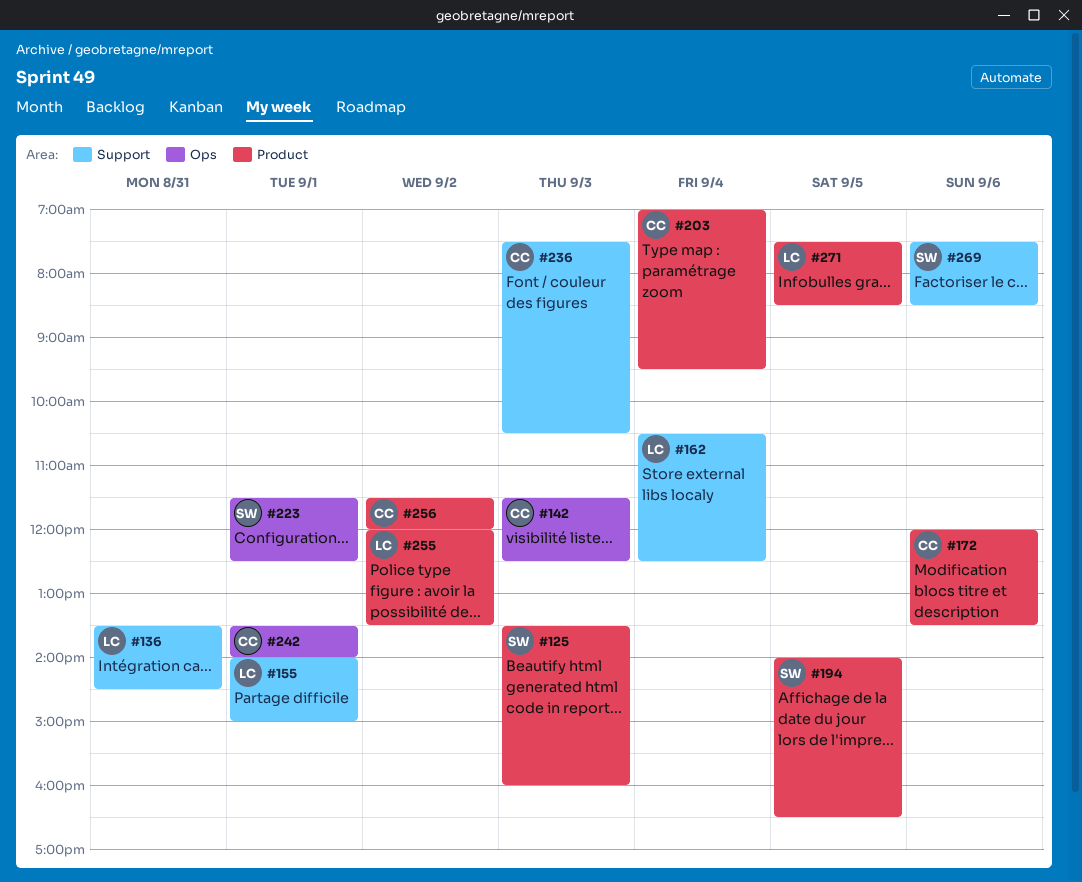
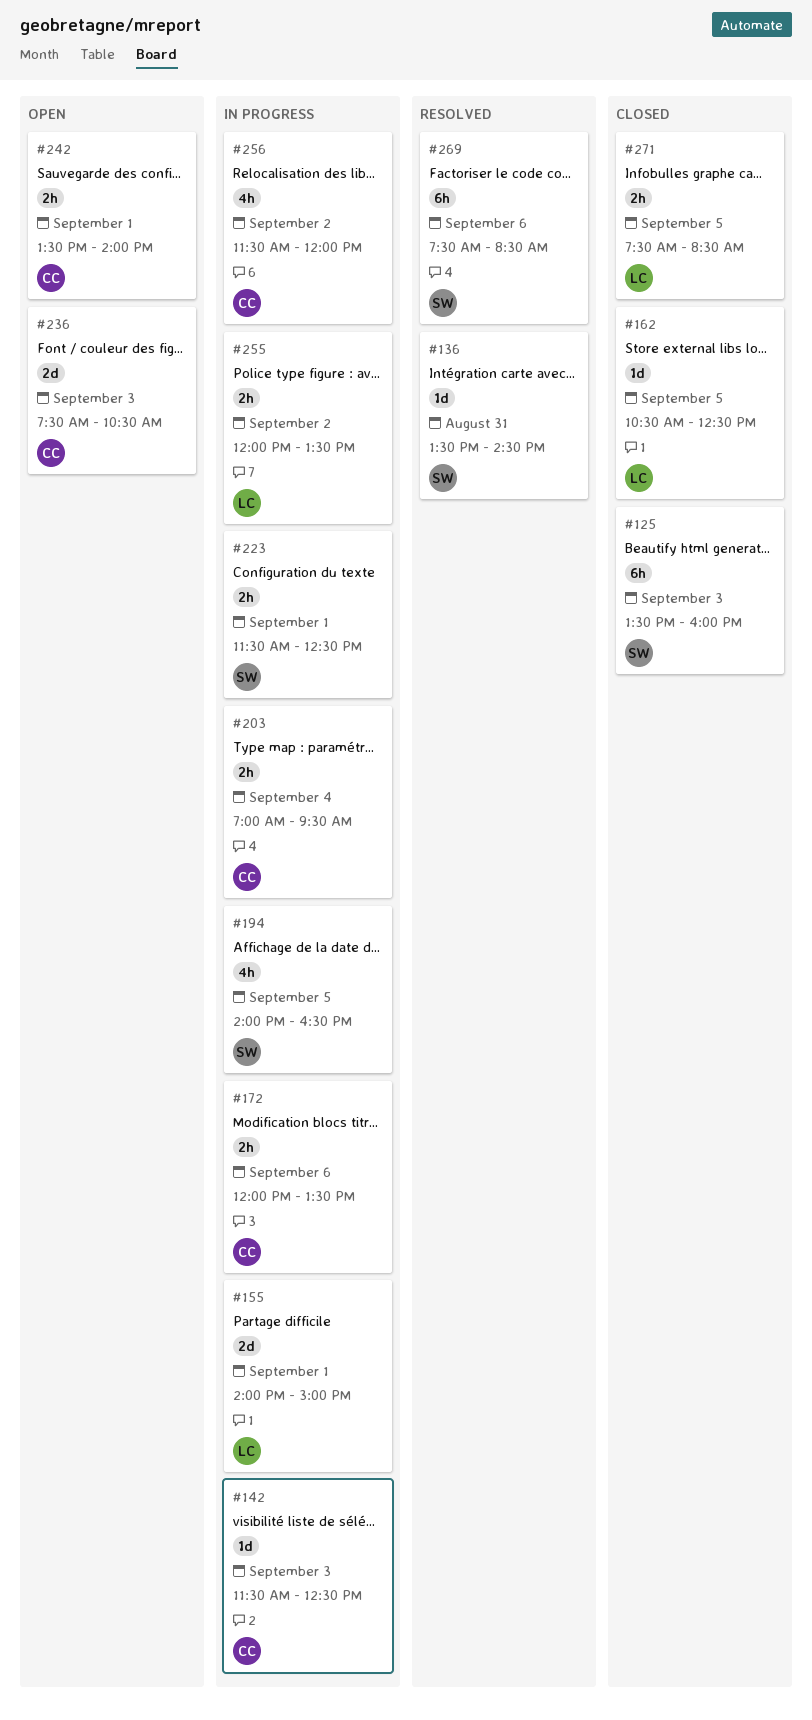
#136, owner: LC -> SW
#162, day: Sep 4 -> Sep 5

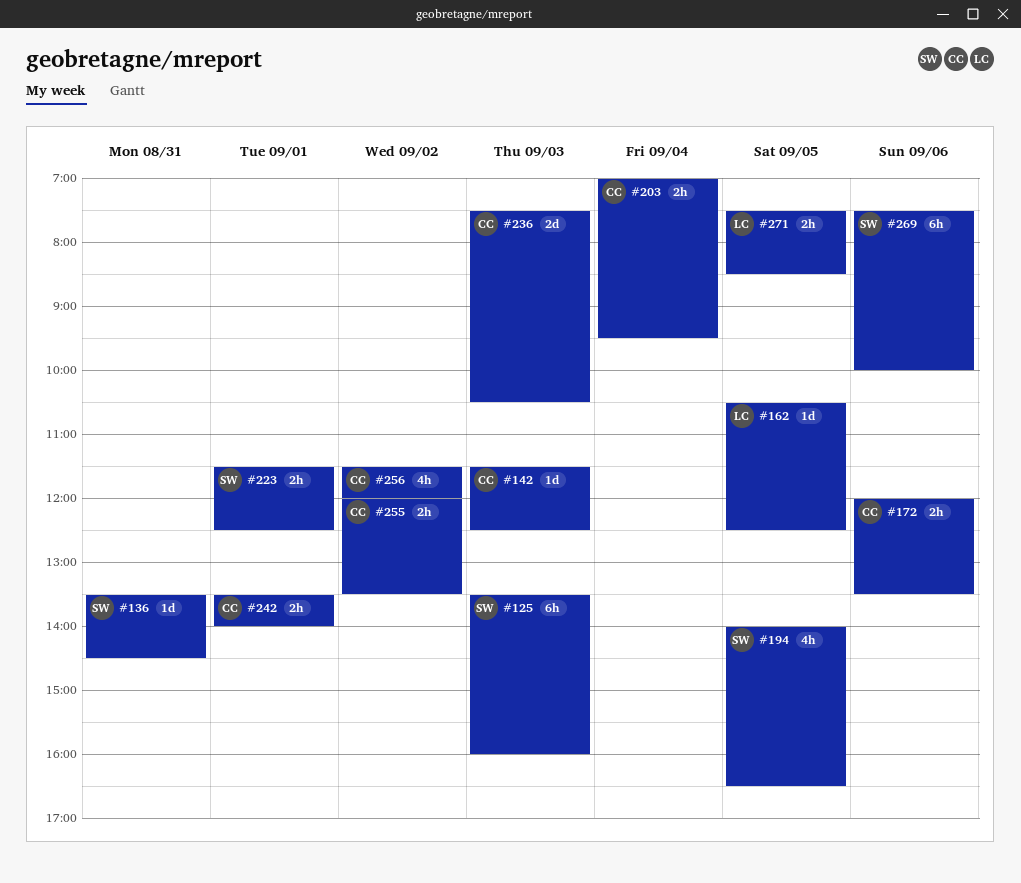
#155: present -> none
#255, owner: LC -> CC
#269, ends: 08:30 -> 10:00

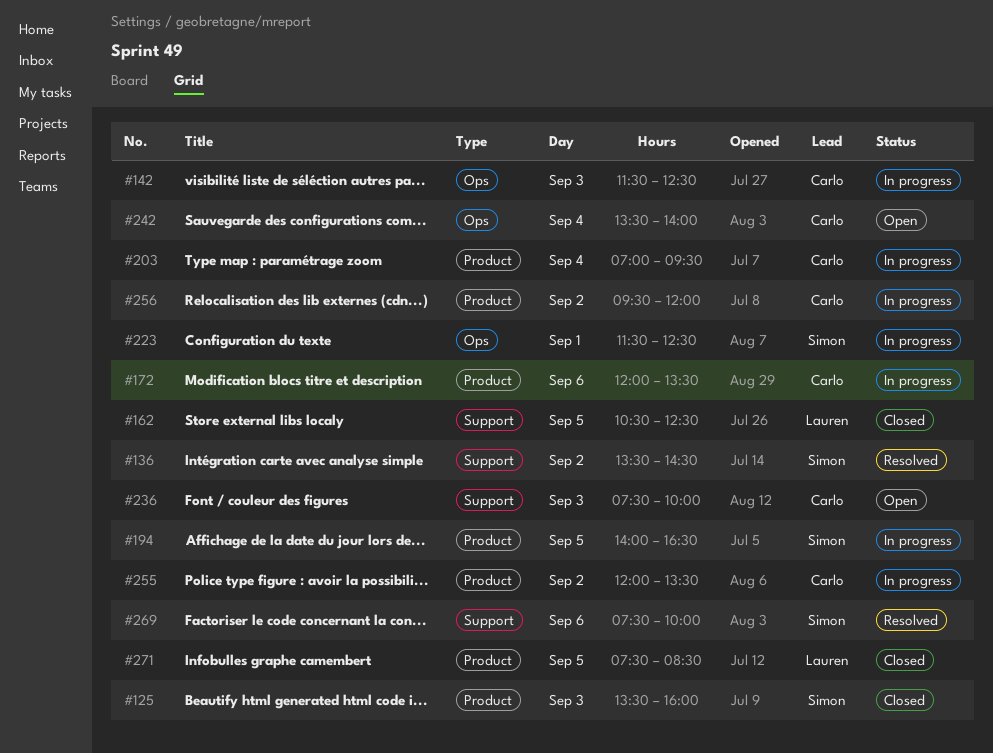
#136, day: Aug 31 -> Sep 2
#236, ends: 10:30 -> 10:00
#242, day: Sep 1 -> Sep 4
#256, begins: 11:30 -> 09:30

